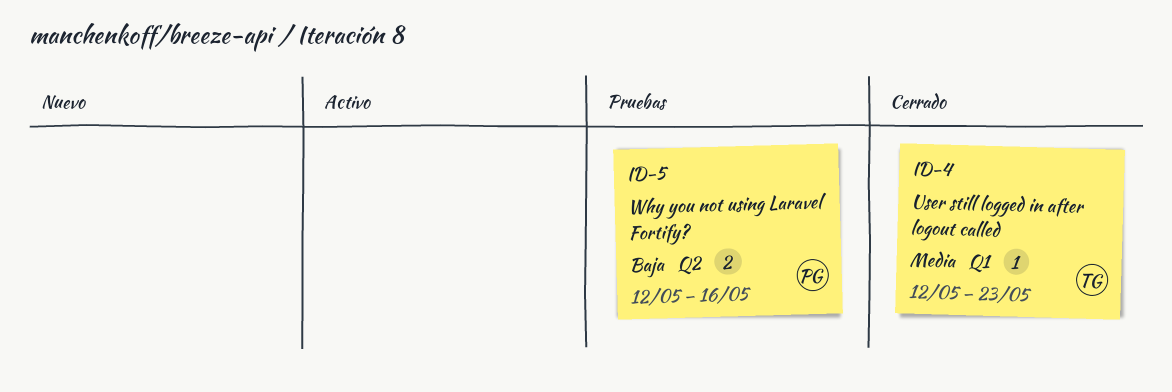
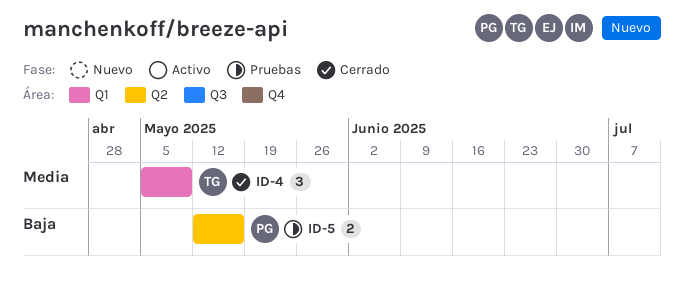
ID-4, estimate: 1 -> 3
ID-4, start: May 12 -> May 5
ID-4, due: May 23 -> May 9

